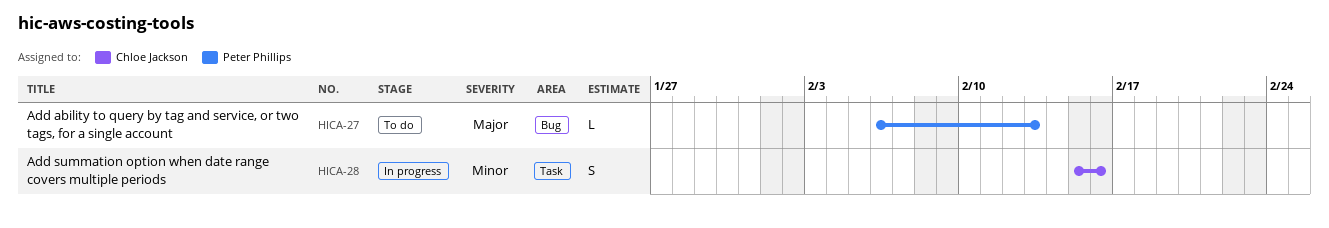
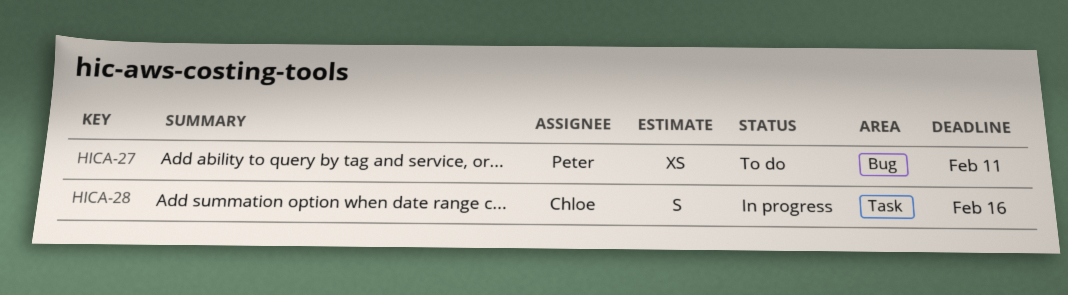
HICA-27, estimate: L -> XS
HICA-27, due: Feb 13 -> Feb 11

